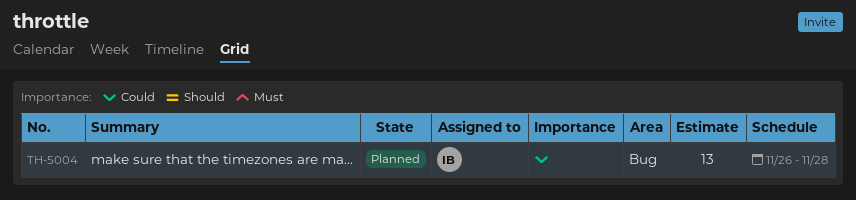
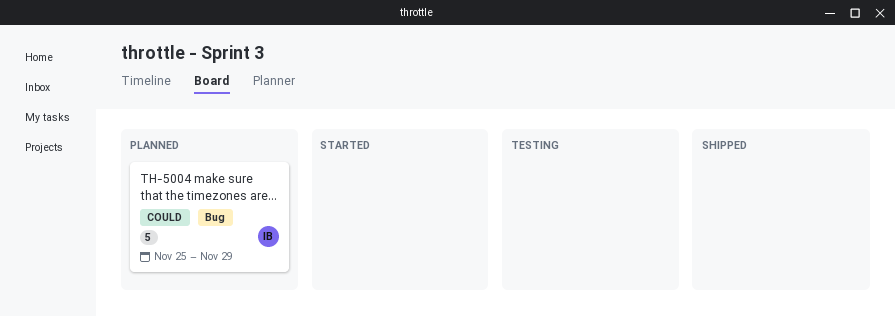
TH-5004, estimate: 13 -> 5
TH-5004, start: Nov 26 -> Nov 25
TH-5004, due: Nov 28 -> Nov 29

